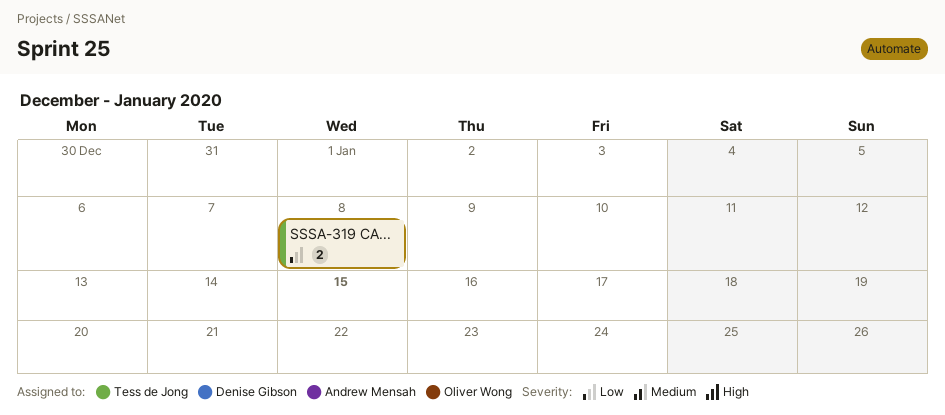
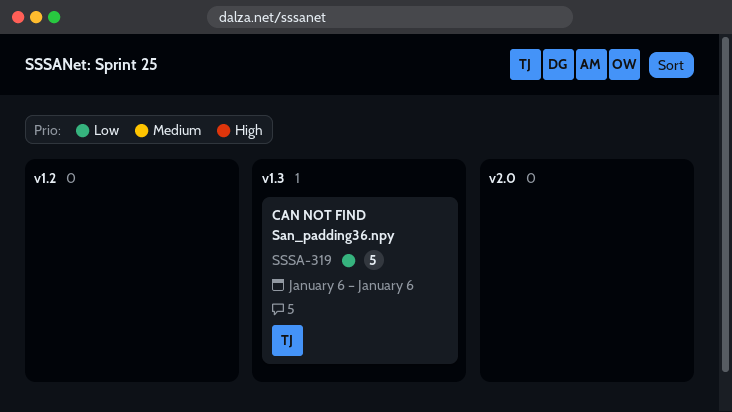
SSSA-319, estimate: 2 -> 5
SSSA-319, due: Jan 8 -> Jan 6

